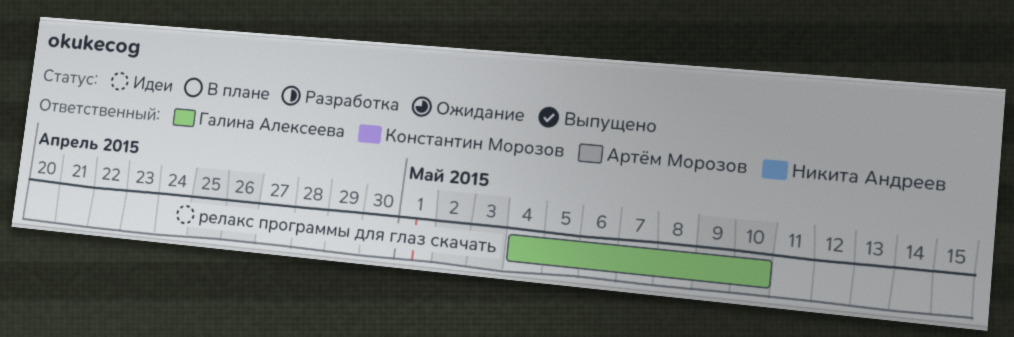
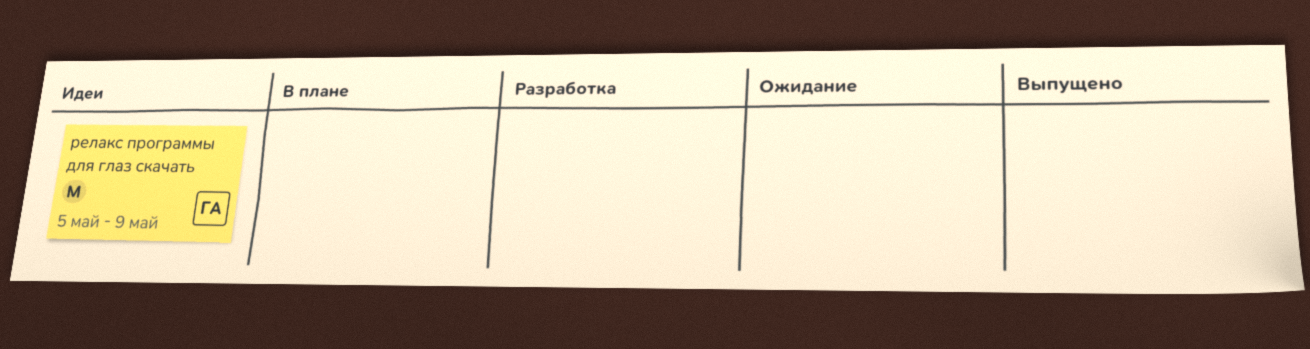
релакс программы для глаз скачать, start: May 4 -> May 5
релакс программы для глаз скачать, due: May 10 -> May 9

